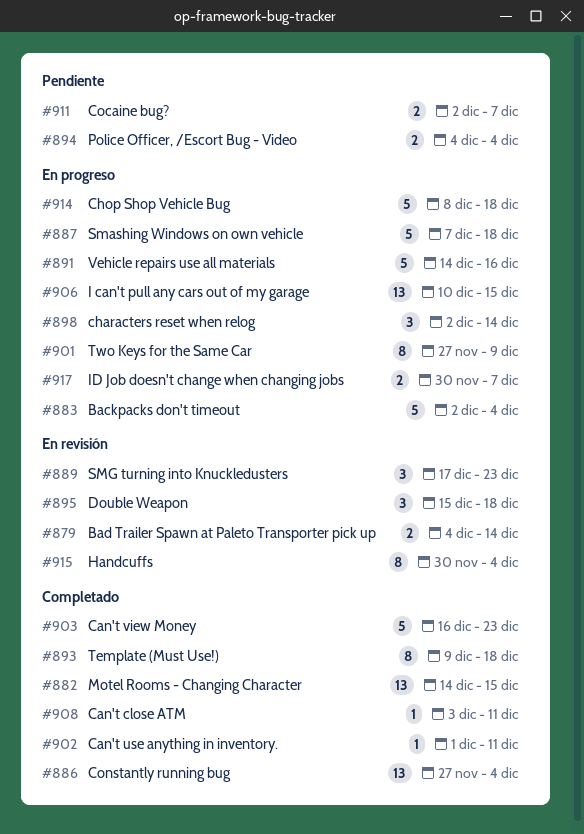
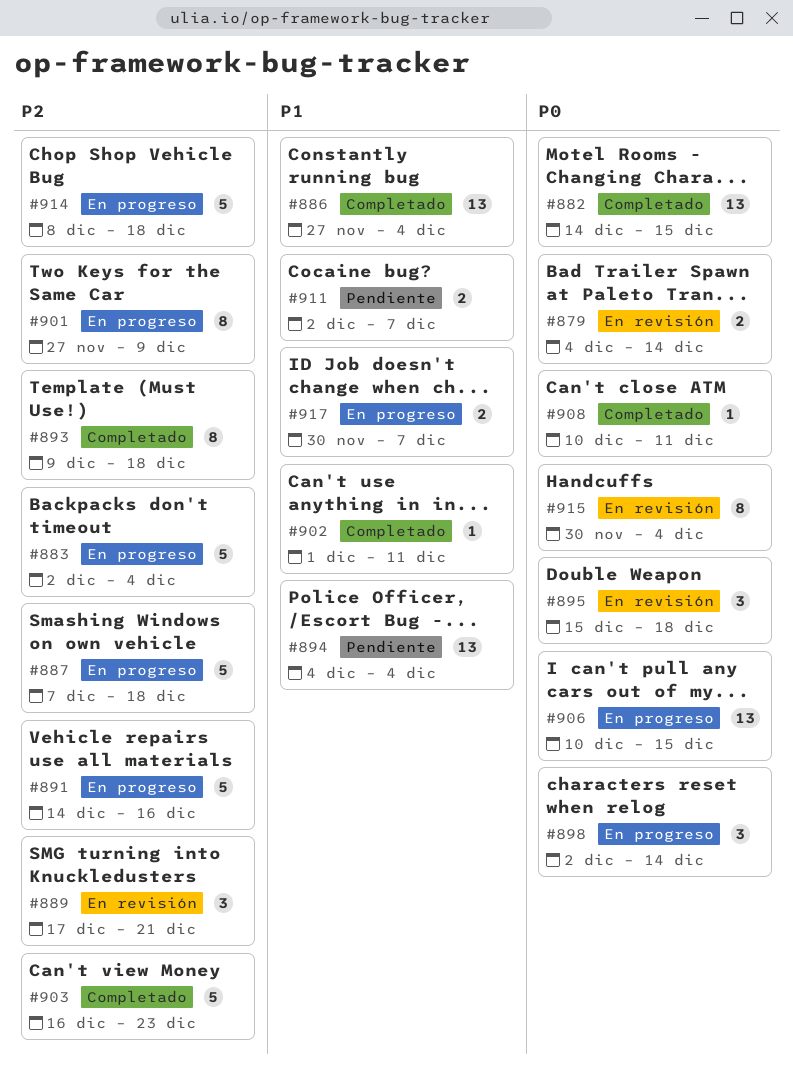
#889, due: Dec 23 -> Dec 21
#894, estimate: 2 -> 13
#908, start: Dec 3 -> Dec 10

